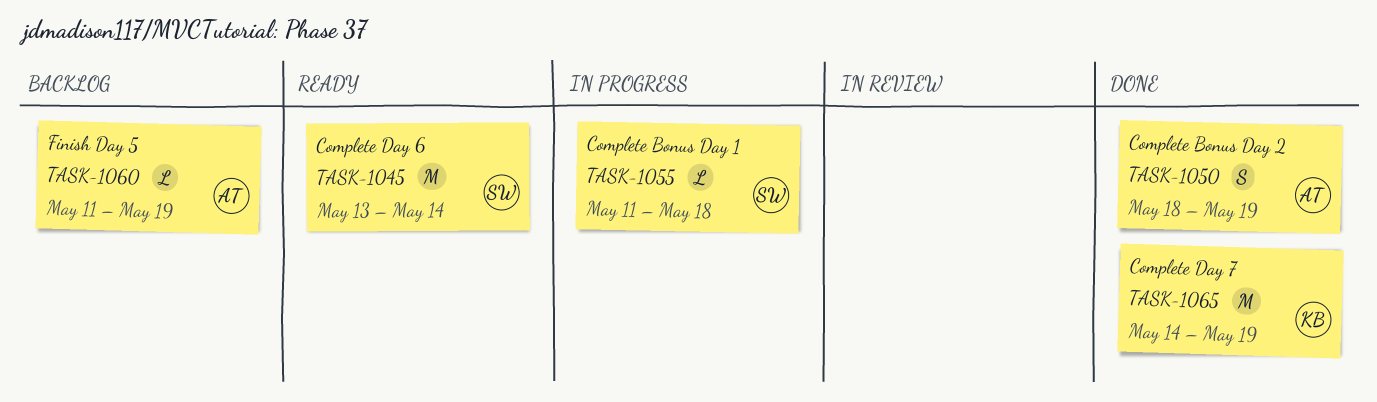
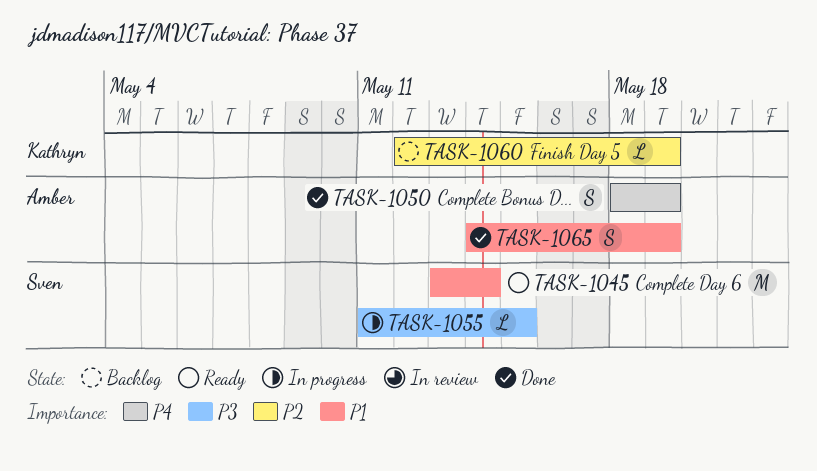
TASK-1055, due: May 18 -> May 15
TASK-1060, owner: Amber -> Kathryn
TASK-1060, start: May 11 -> May 12
TASK-1065, owner: Kathryn -> Amber
TASK-1065, estimate: M -> S

